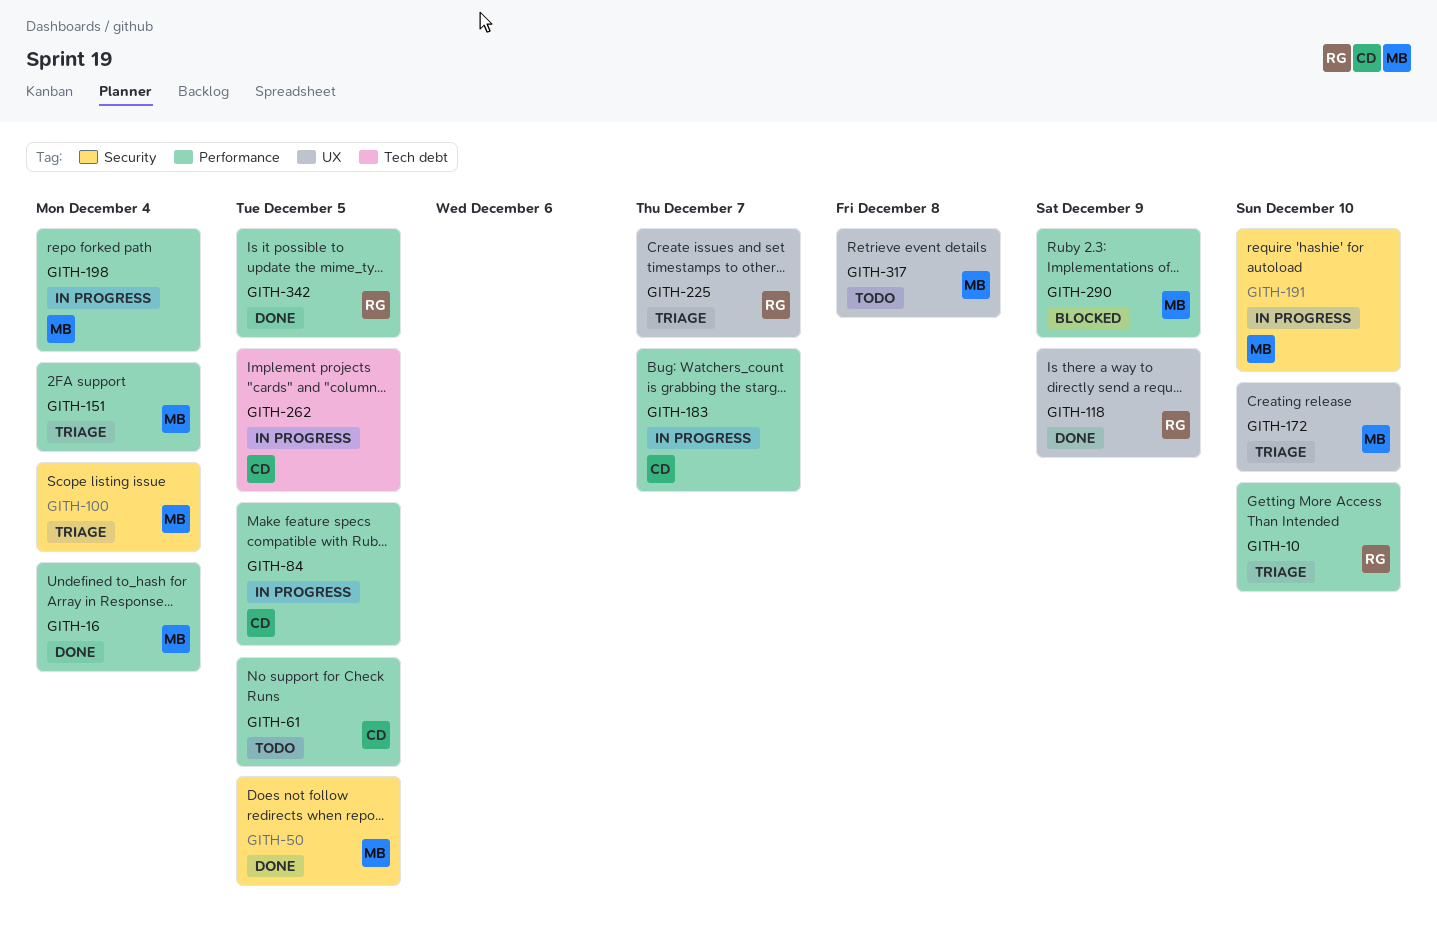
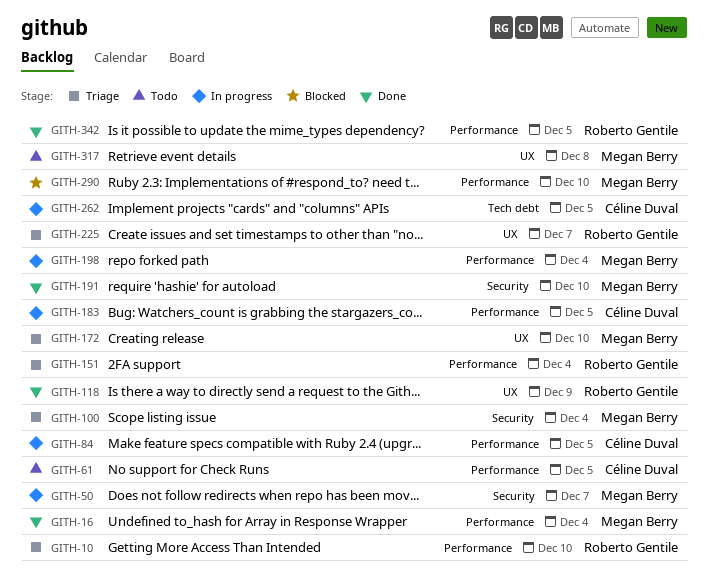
GITH-50, status: Done -> In progress
GITH-50, due: Dec 5 -> Dec 7
GITH-151, owner: Megan Berry -> Roberto Gentile
GITH-183, due: Dec 7 -> Dec 5
GITH-191, status: In progress -> Done
GITH-290, due: Dec 9 -> Dec 10

